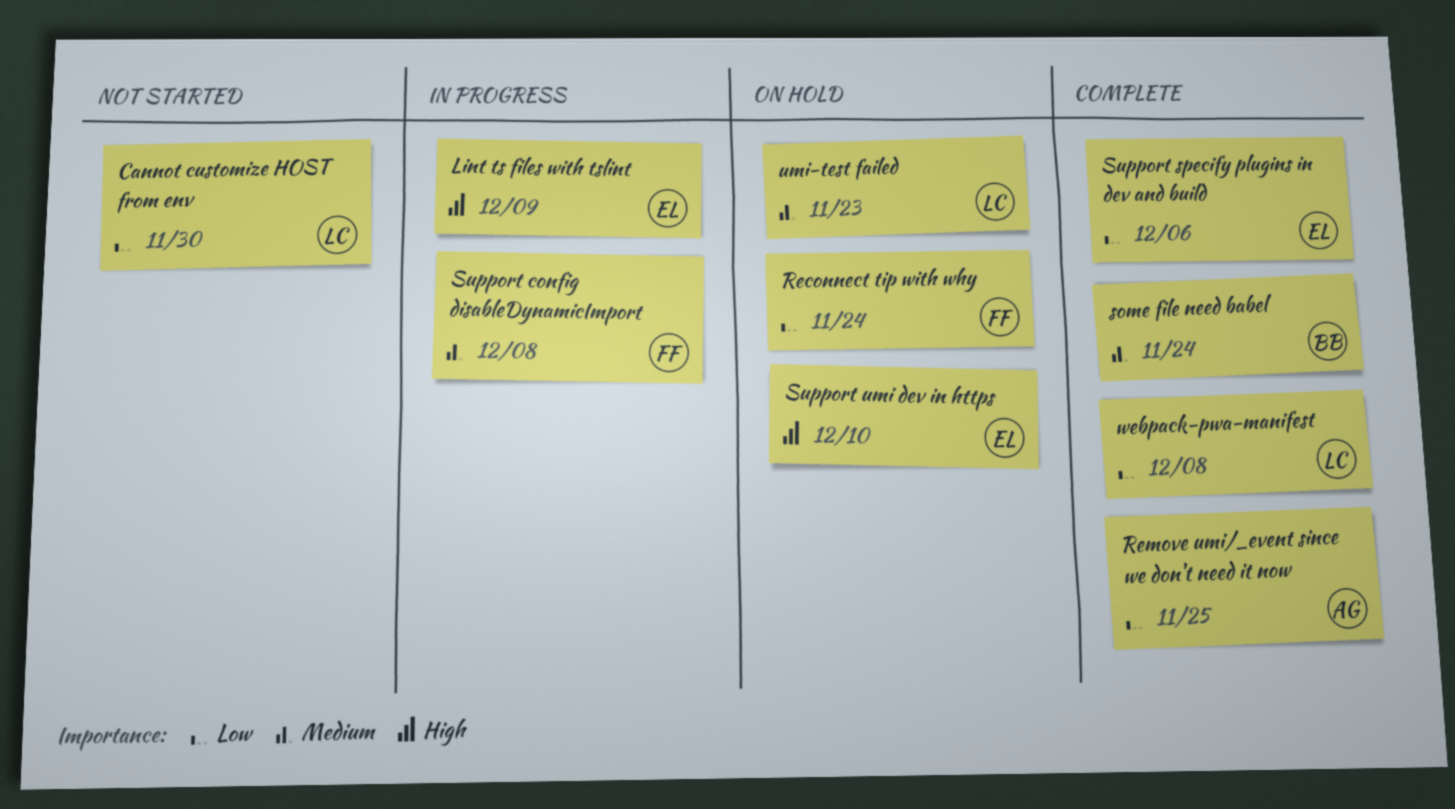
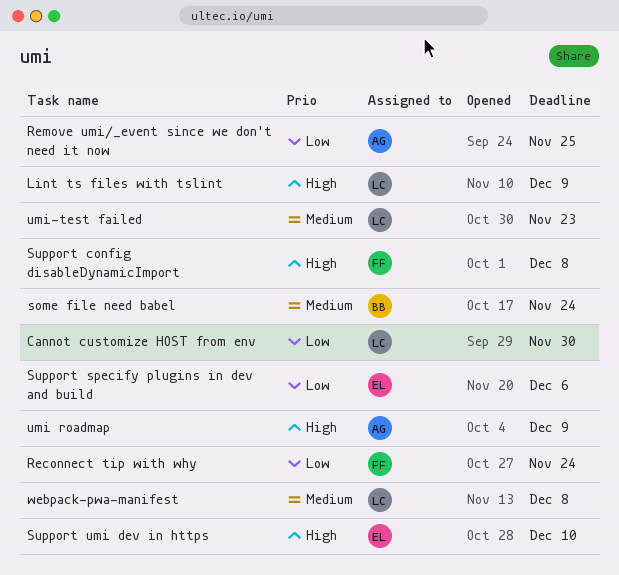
Lint ts files with tslint, owner: EL -> LC
Support config disableDynamicImport, priority: Medium -> High
umi roadmap: none -> present
webpack-pwa-manifest, priority: Low -> Medium

